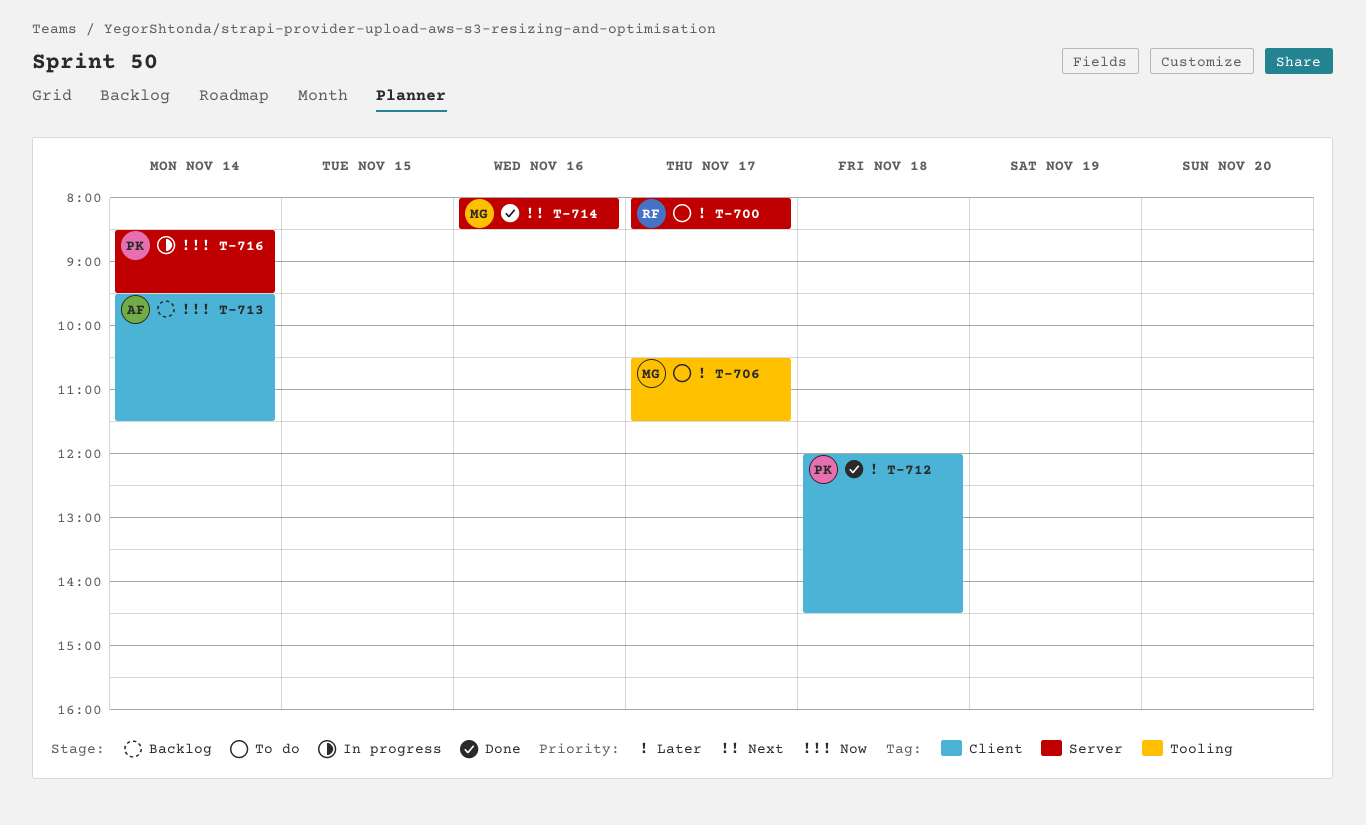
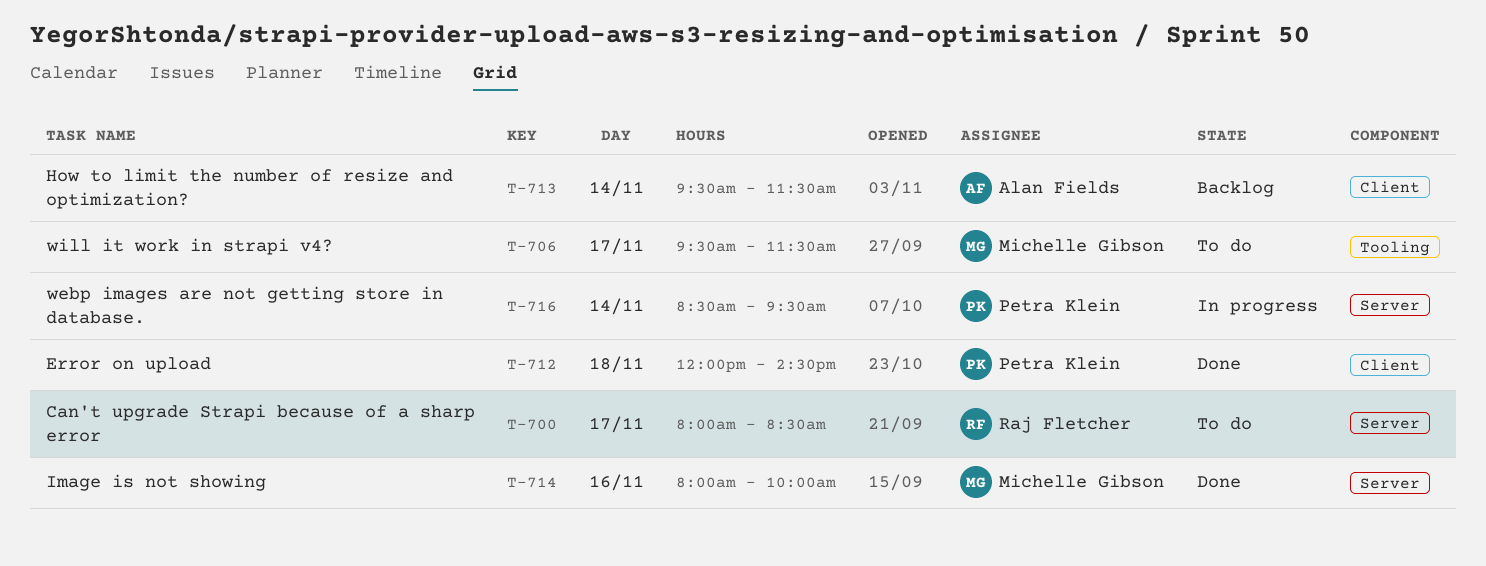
T-706, begins: 10:30 -> 09:30
T-714, ends: 08:30 -> 10:00

